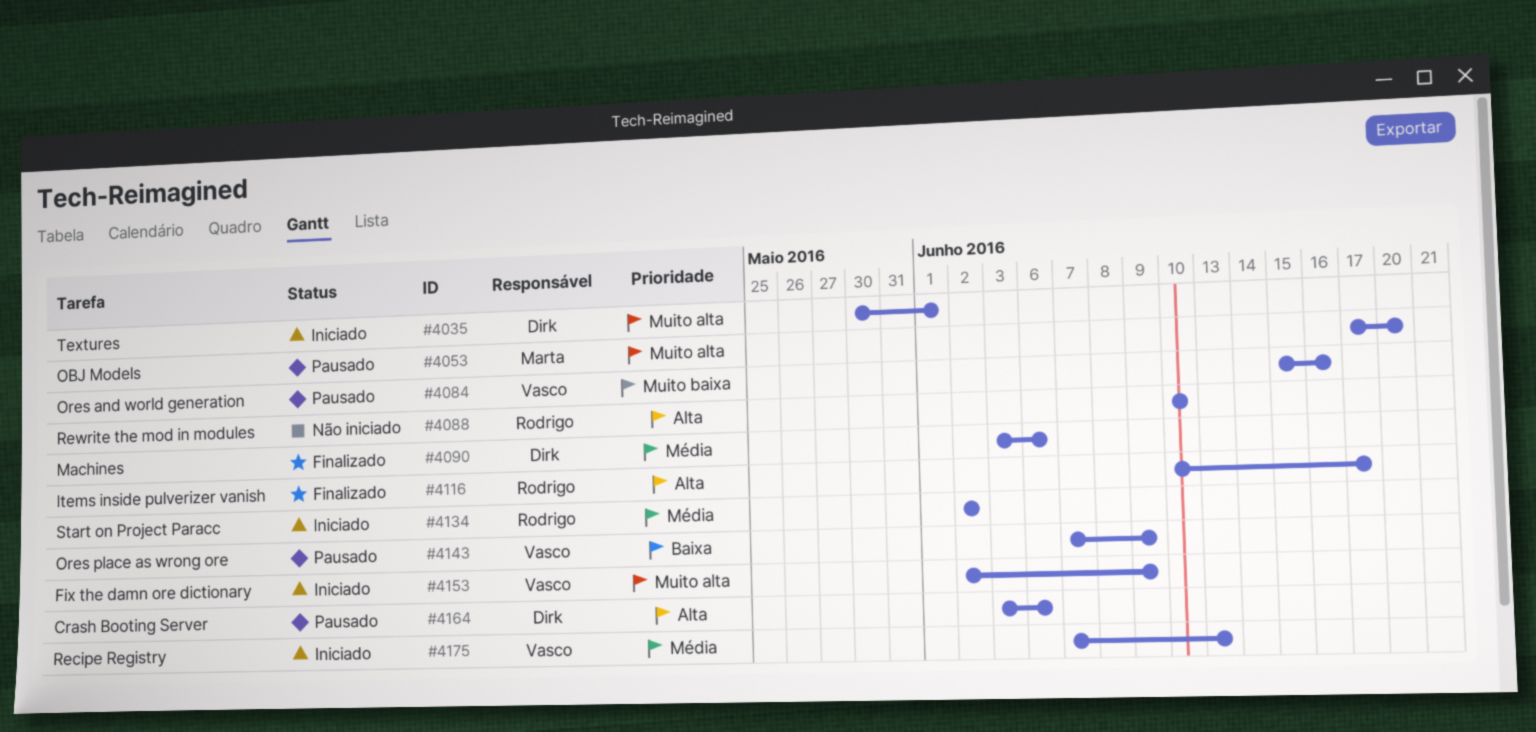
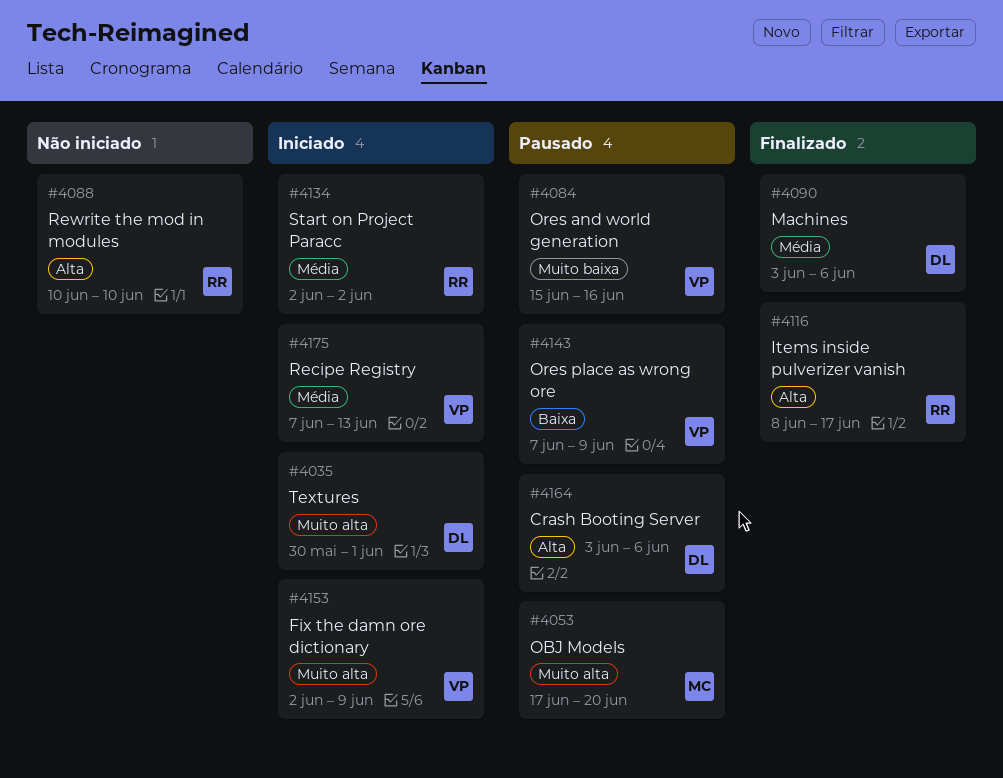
#4116, start: Jun 10 -> Jun 8

